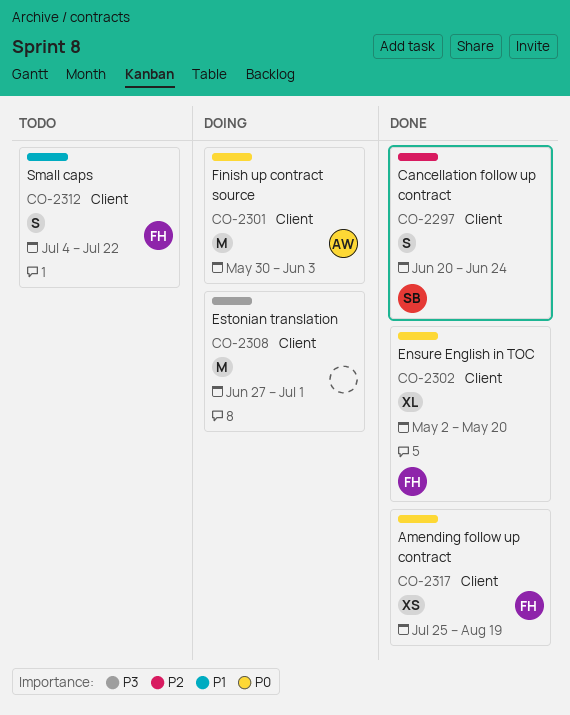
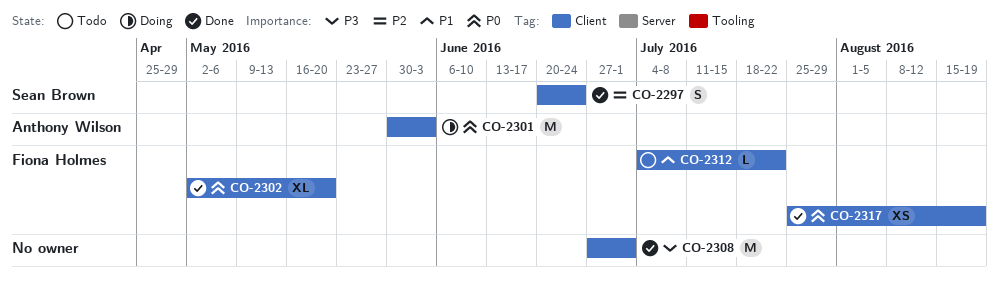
CO-2308, status: Doing -> Done
CO-2312, estimate: S -> L

